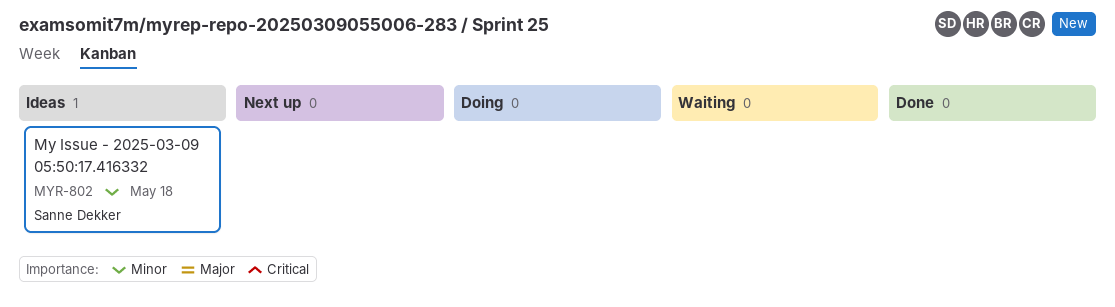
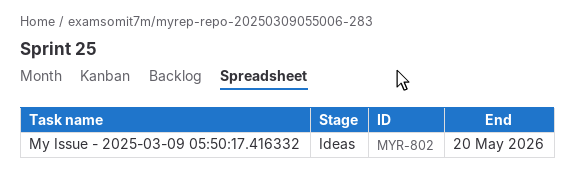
MYR-802, due: May 18 -> May 20

